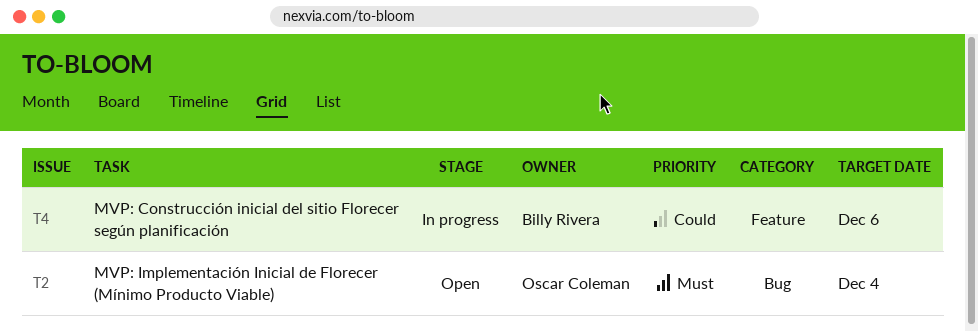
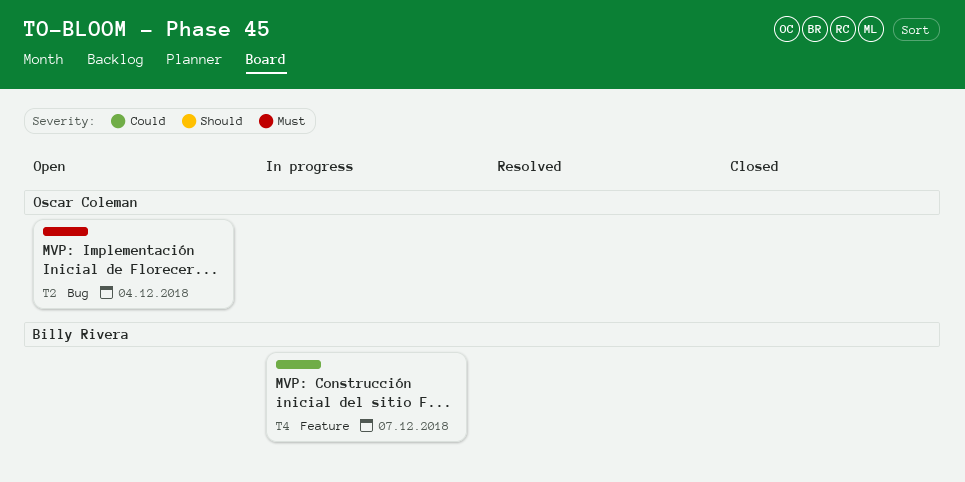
T4, due: Dec 6 -> Dec 7

